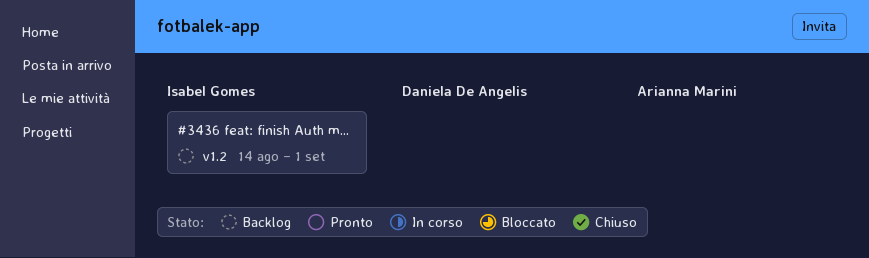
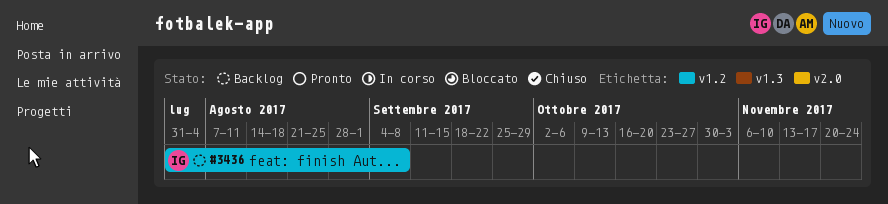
#3436, start: Aug 14 -> Jul 31
#3436, due: Sep 1 -> Sep 8

